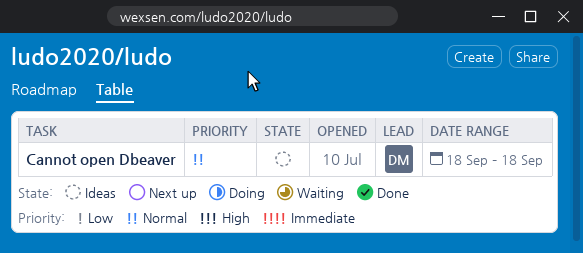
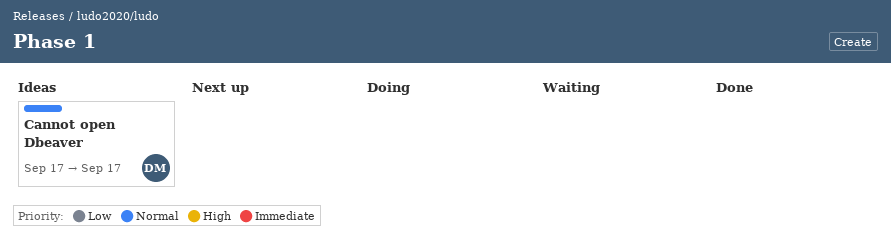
Cannot open Dbeaver, start: Sep 18 -> Sep 17
Cannot open Dbeaver, due: Sep 18 -> Sep 17

